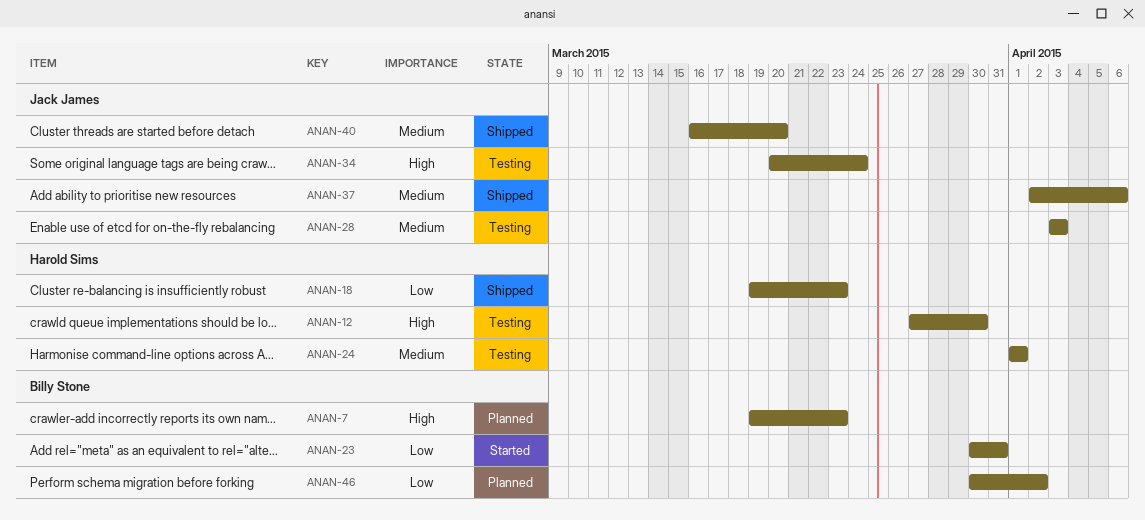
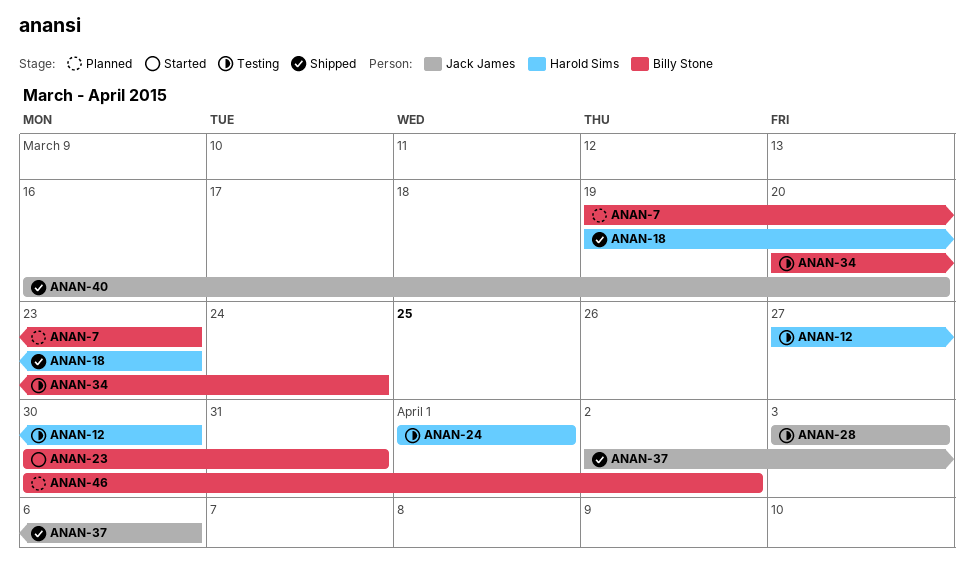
ANAN-34, owner: Jack James -> Billy Stone

